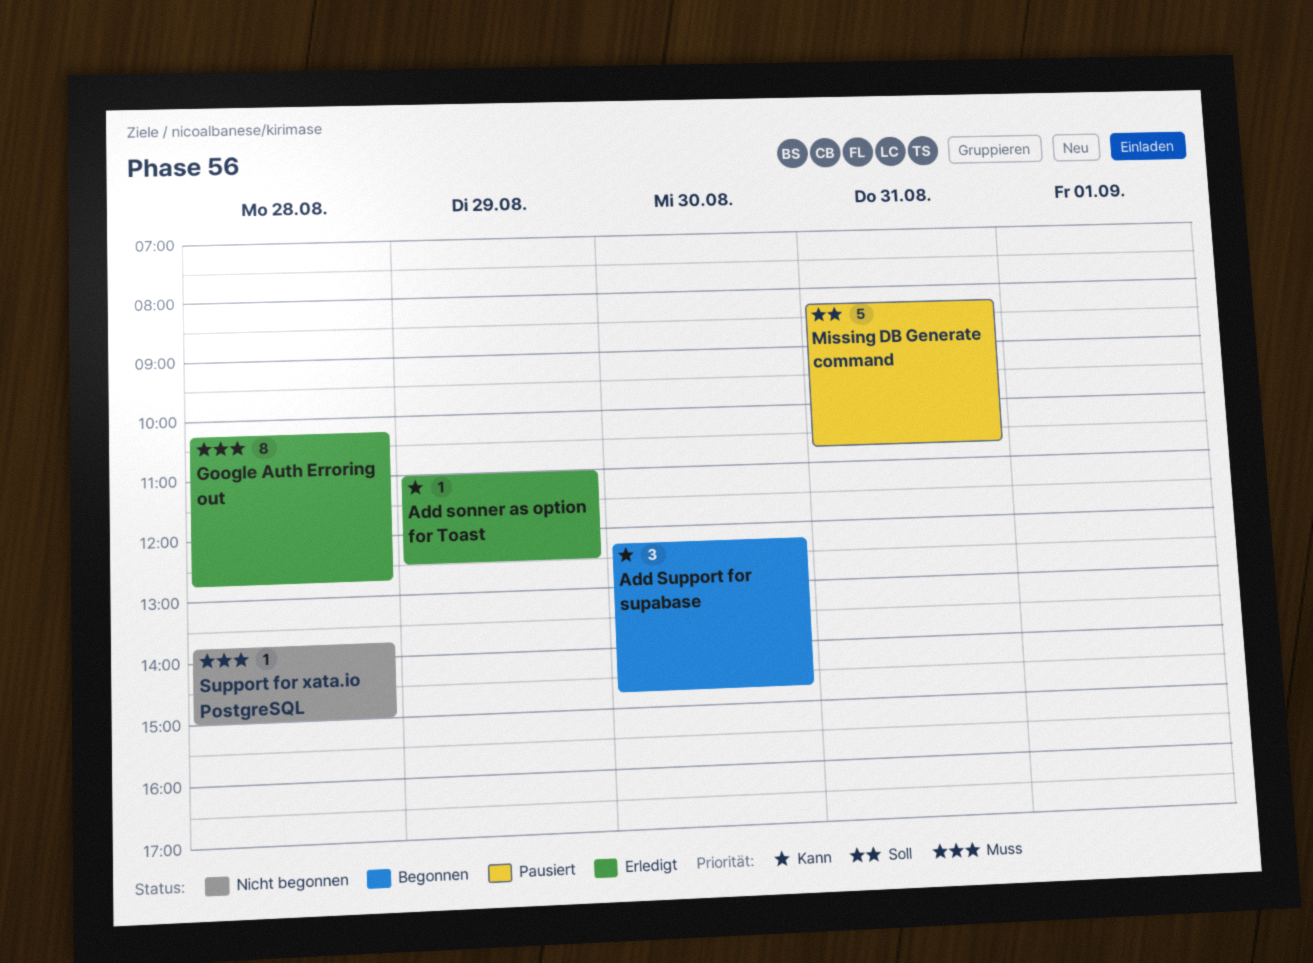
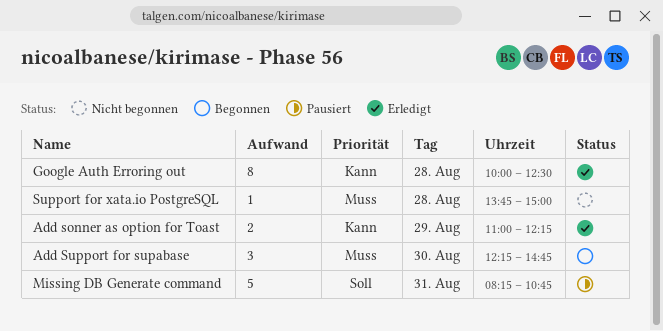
Add sonner as option for Toast, estimate: 1 -> 2
Add sonner as option for Toast, ends: 12:30 -> 12:15
Add Support for supabase, priority: Kann -> Muss
Google Auth Erroring out, priority: Muss -> Kann
Google Auth Erroring out, begins: 10:15 -> 10:00
Google Auth Erroring out, ends: 12:45 -> 12:30

